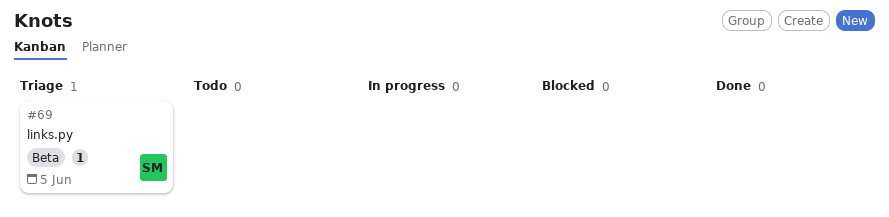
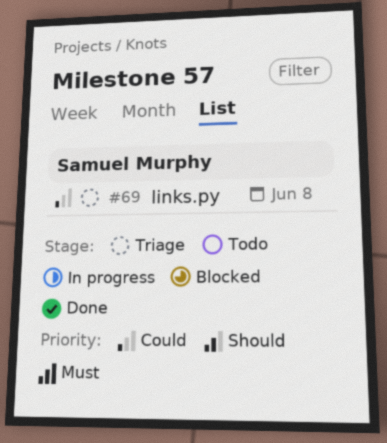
#69, due: Jun 5 -> Jun 8

